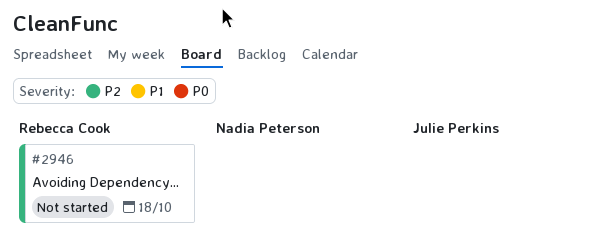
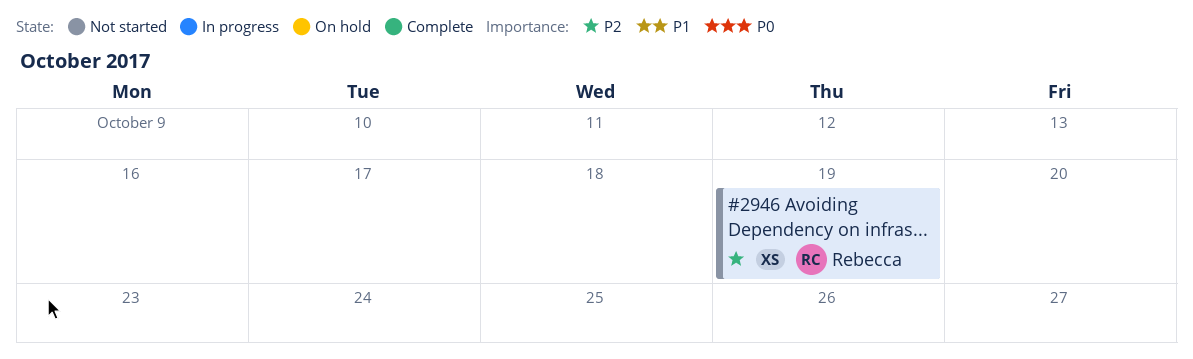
#2946, due: Oct 18 -> Oct 19

